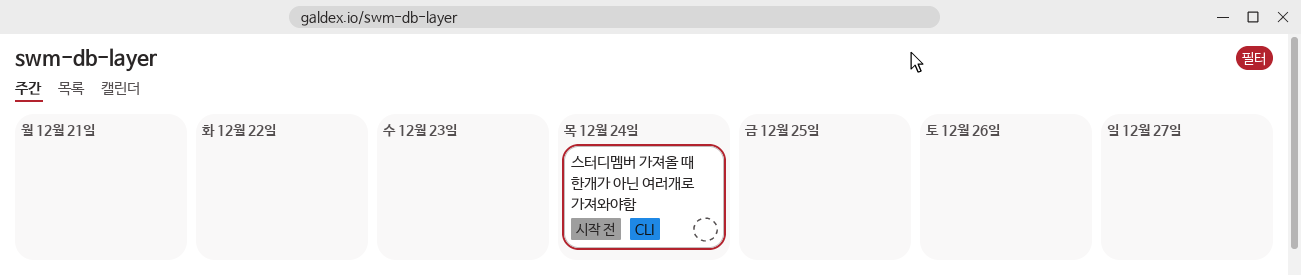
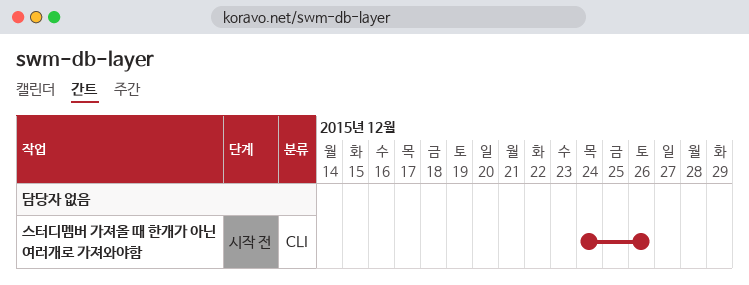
스터디멤버 가져올 때 한개가 아닌 여러개로 가져와야함, due: Dec 24 -> Dec 26

